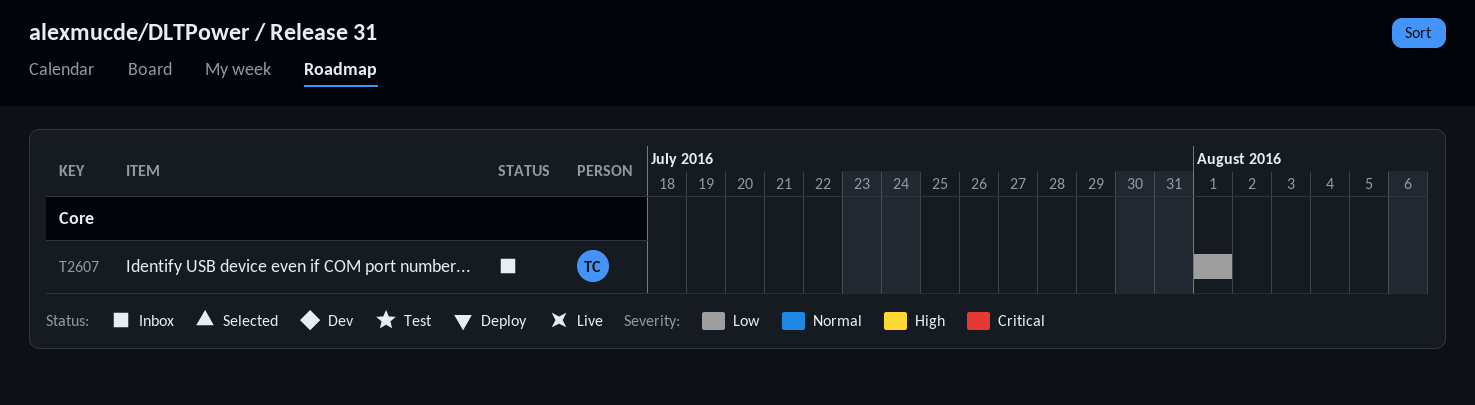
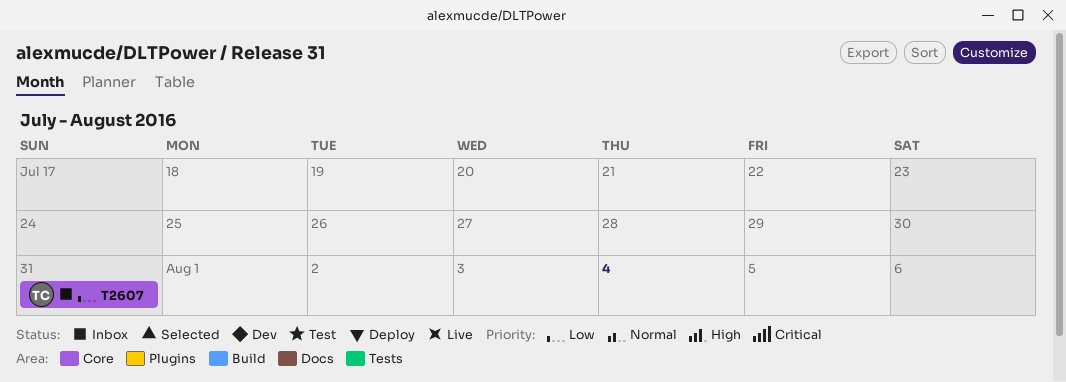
T2607, start: Aug 1 -> Jul 31
T2607, due: Aug 1 -> Jul 31

